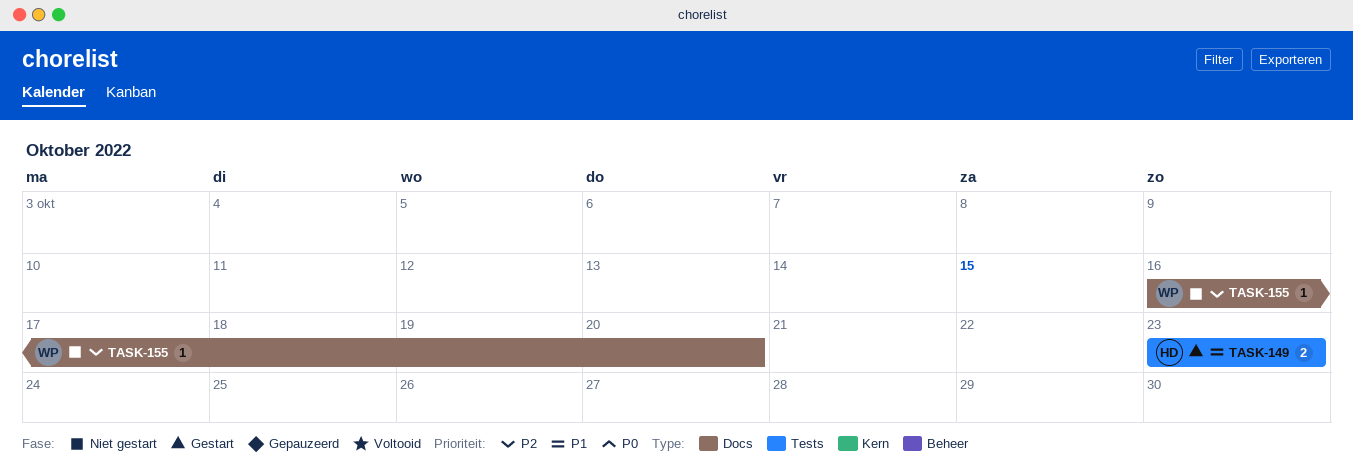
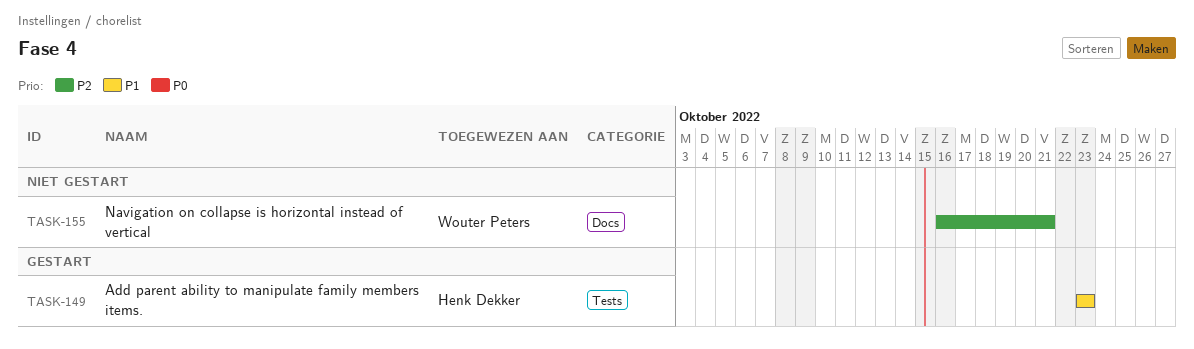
TASK-155, due: Oct 20 -> Oct 21

